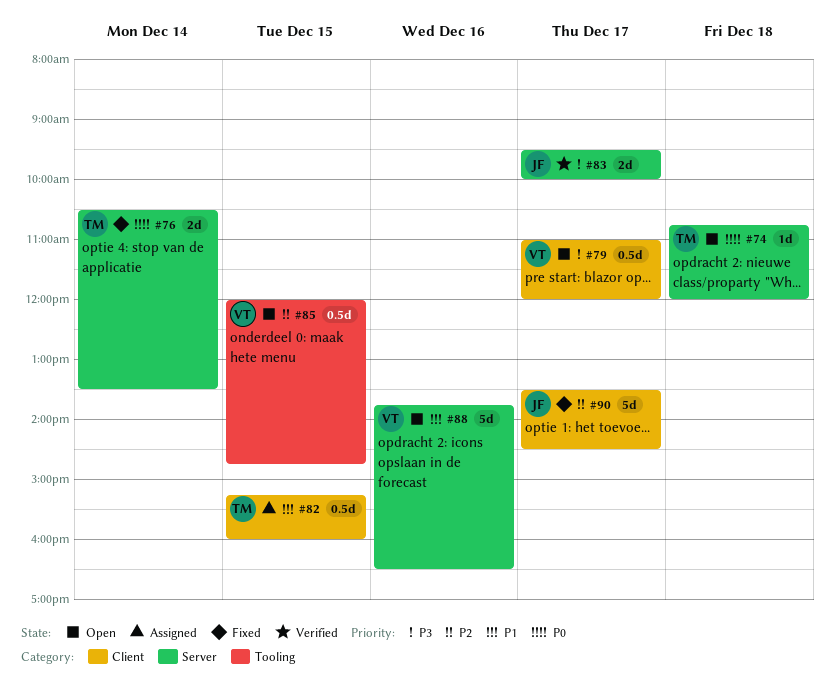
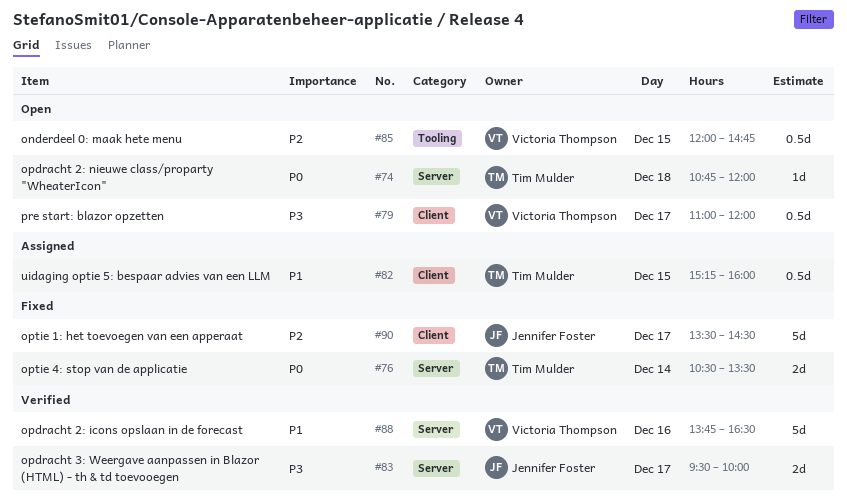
#88, status: Open -> Verified

